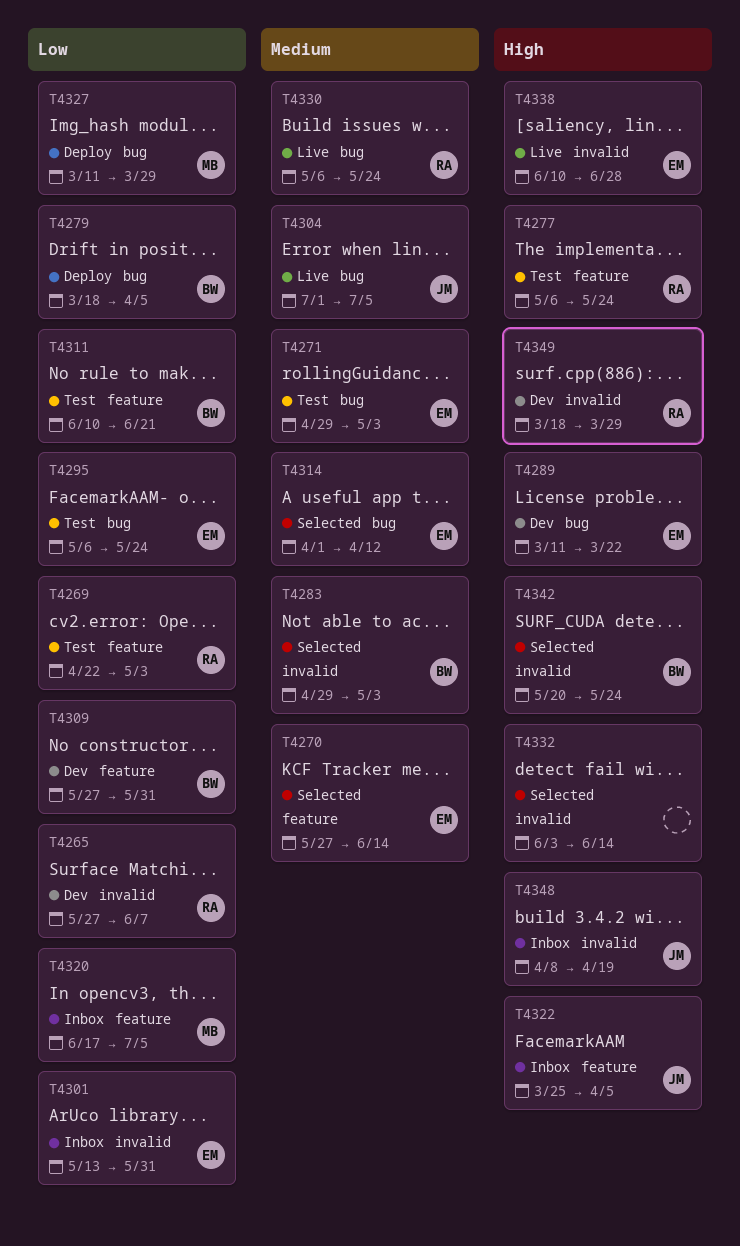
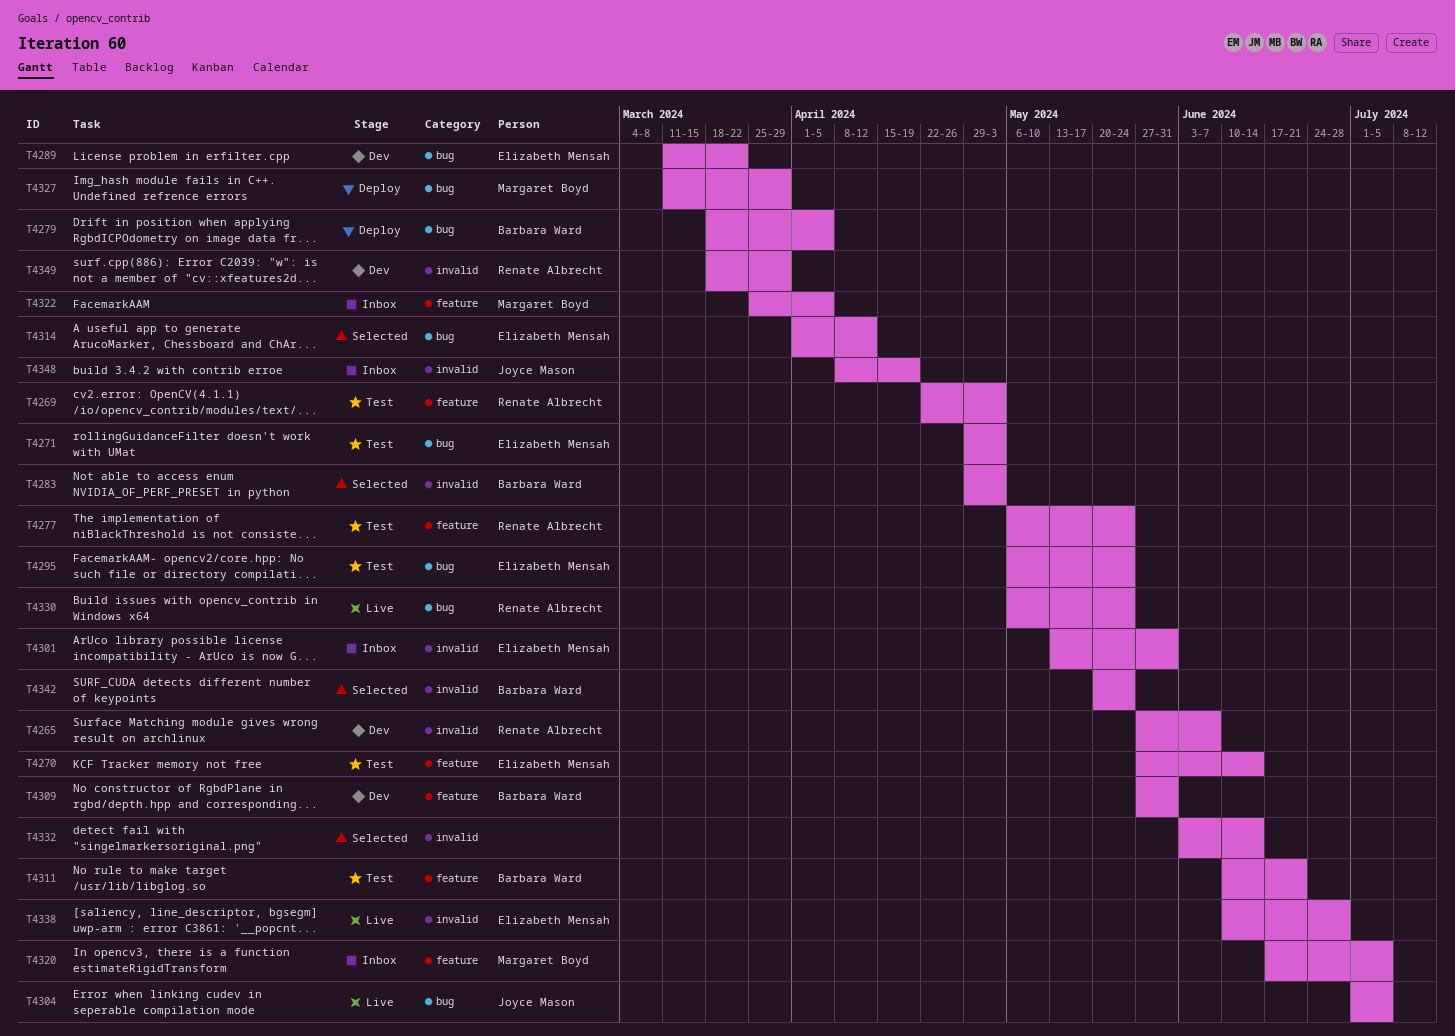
T4270, status: Selected -> Test
T4322, owner: Joyce Mason -> Margaret Boyd

